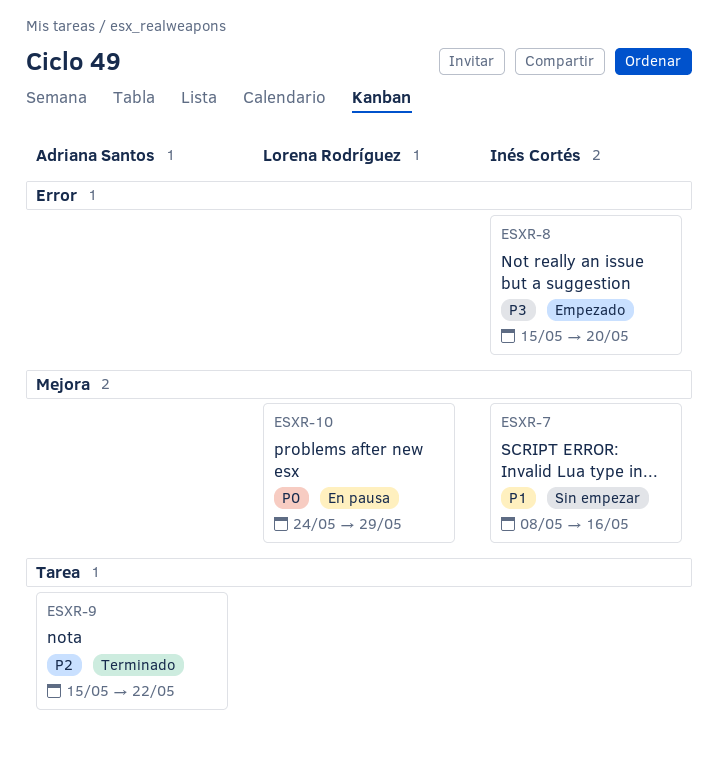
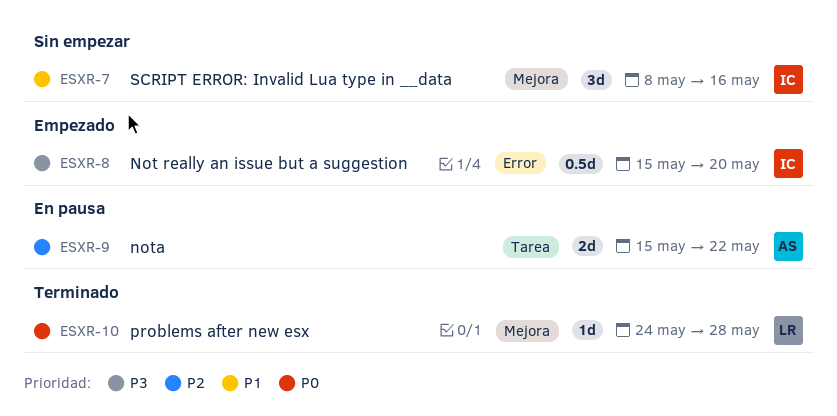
ESXR-9, status: Terminado -> En pausa
ESXR-10, status: En pausa -> Terminado
ESXR-10, due: May 29 -> May 28

